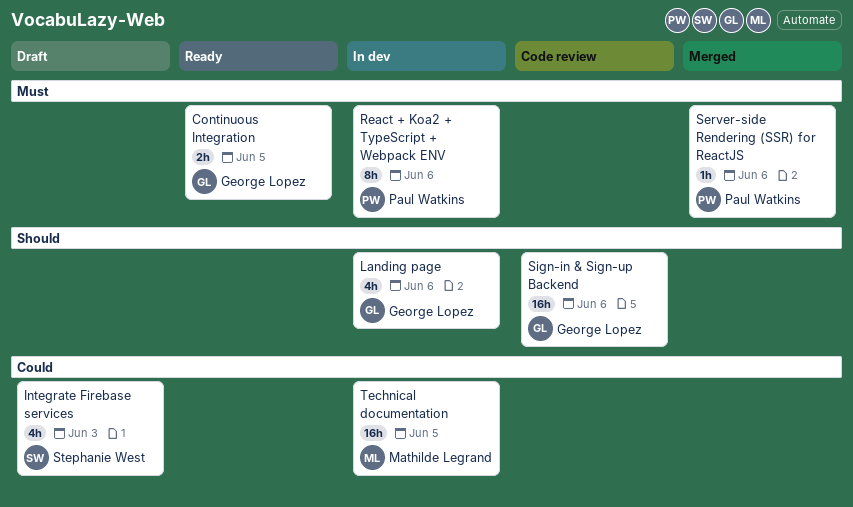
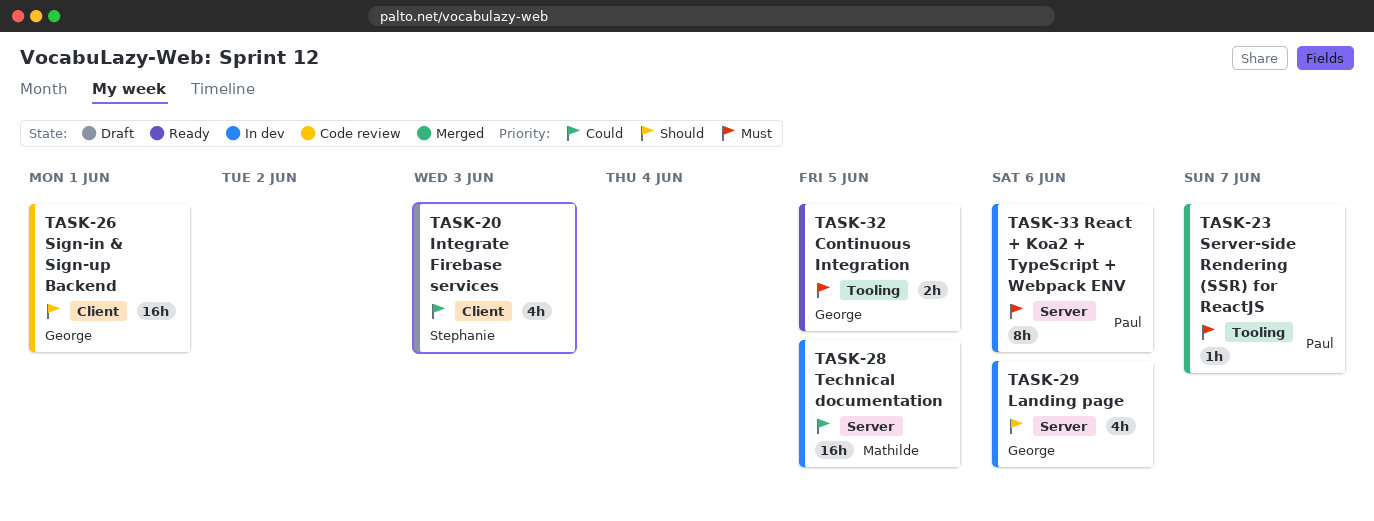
Server-side Rendering (SSR) for ReactJS, due: Jun 6 -> Jun 7
Sign-in & Sign-up Backend, due: Jun 6 -> Jun 1

